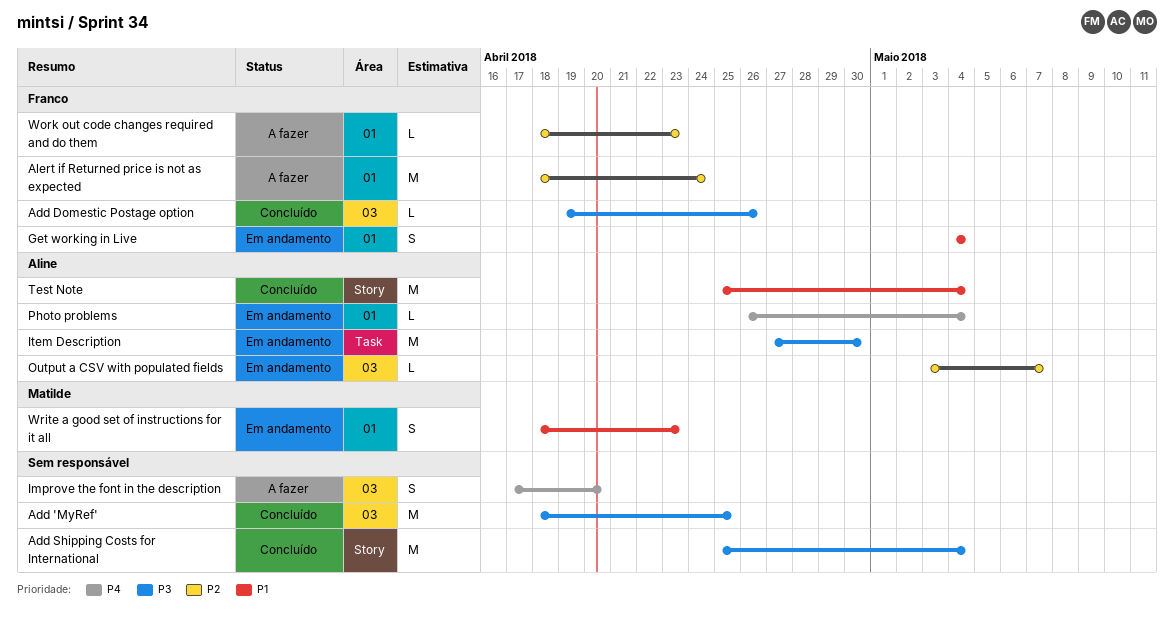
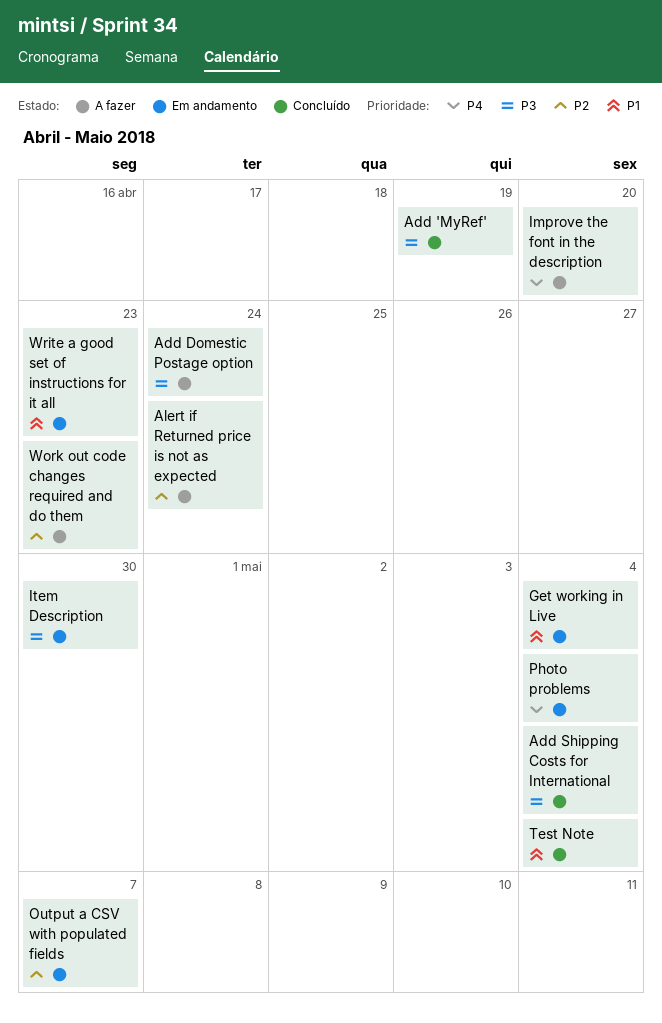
Add 'MyRef', due: Apr 25 -> Apr 19
Add Domestic Postage option, status: Concluído -> A fazer
Add Domestic Postage option, due: Apr 26 -> Apr 24

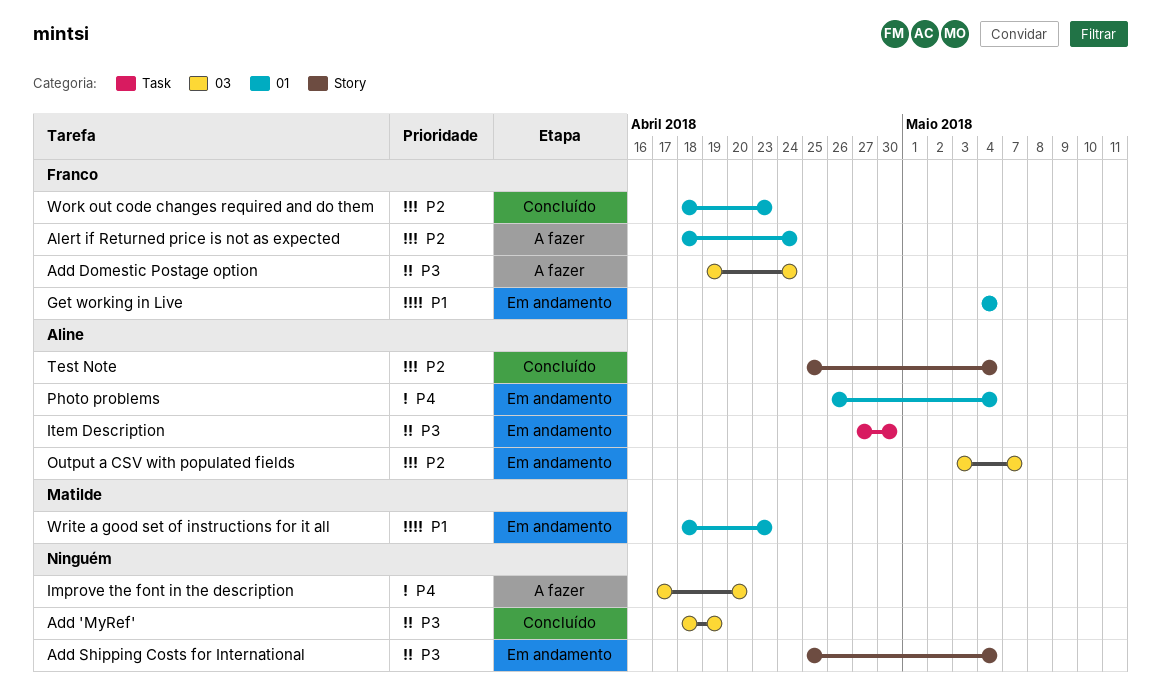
Add Shipping Costs for International, status: Concluído -> Em andamento
Test Note, priority: P1 -> P2
Work out code changes required and do them, status: A fazer -> Concluído

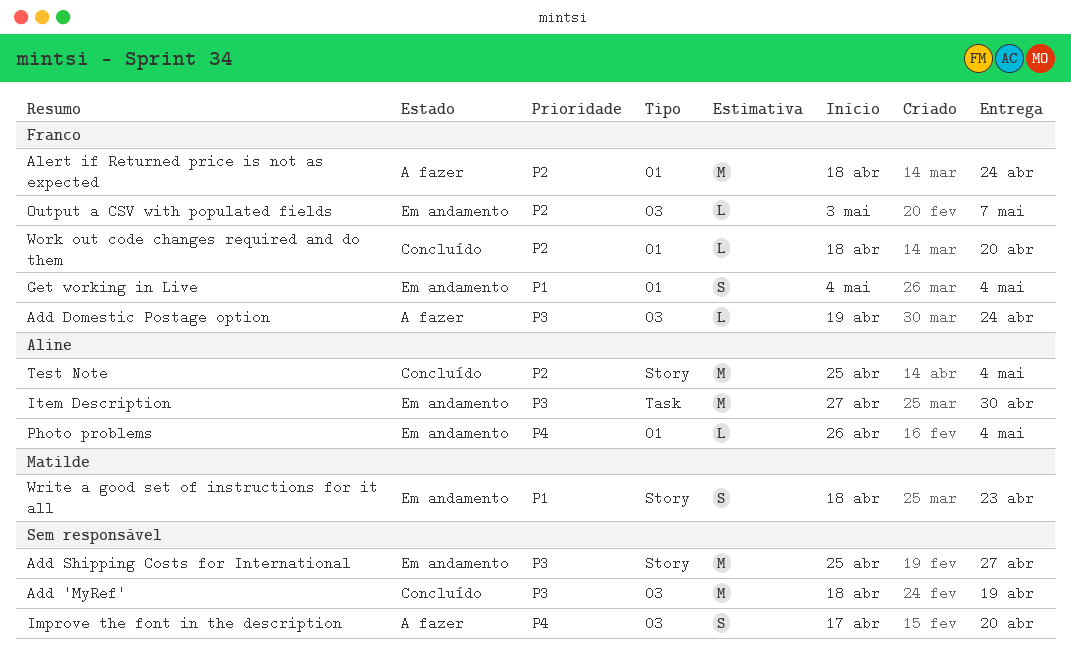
Add Shipping Costs for International, due: May 4 -> Apr 27
Output a CSV with populated fields, owner: Aline -> Franco
Work out code changes required and do them, due: Apr 23 -> Apr 20
Write a good set of instructions for it all, label: 01 -> Story

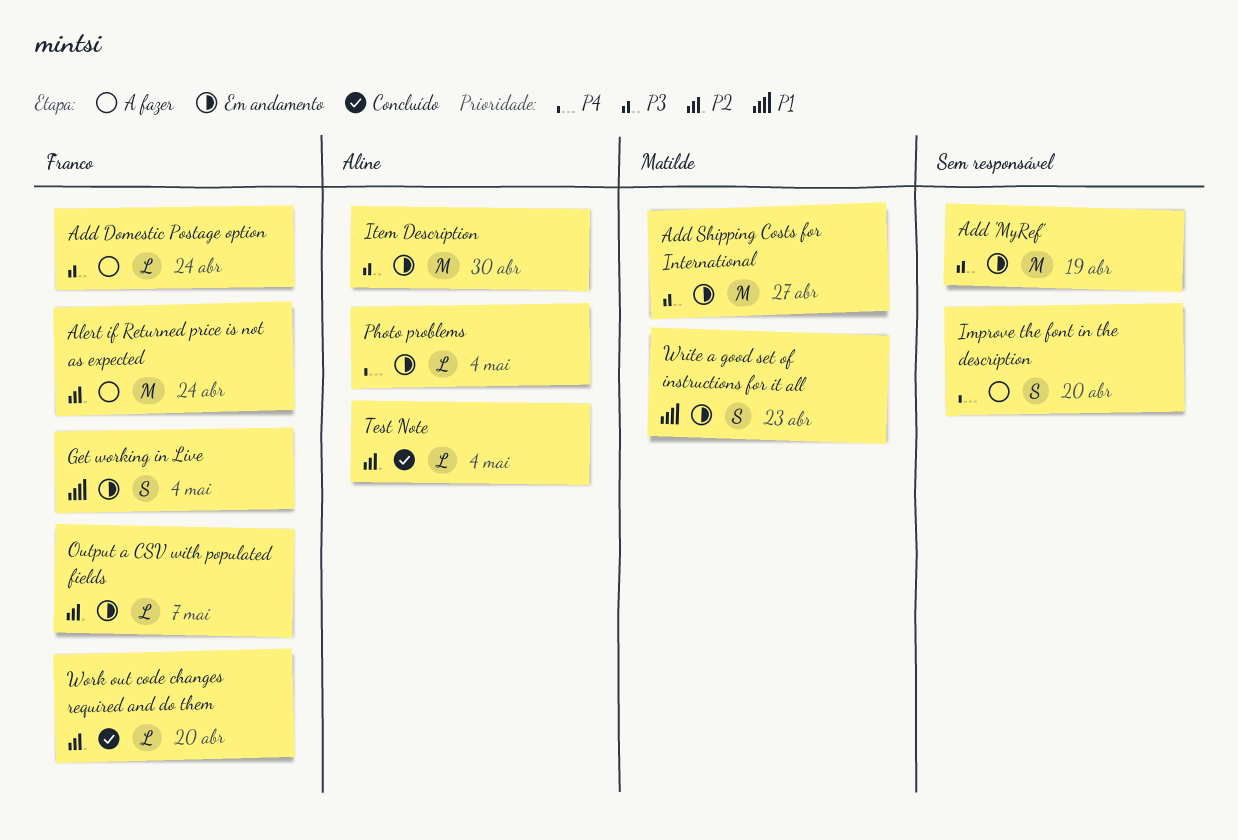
Add 'MyRef', status: Concluído -> Em andamento
Add Shipping Costs for International, owner: none -> Matilde
Test Note, estimate: M -> L

